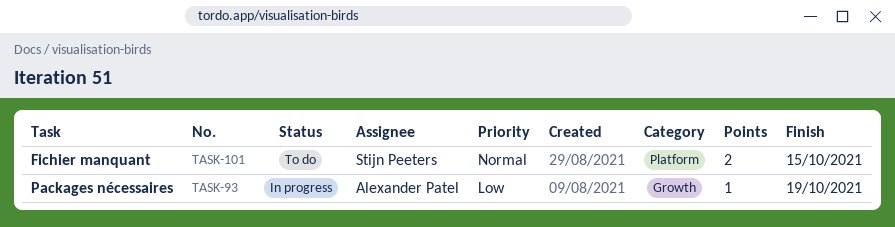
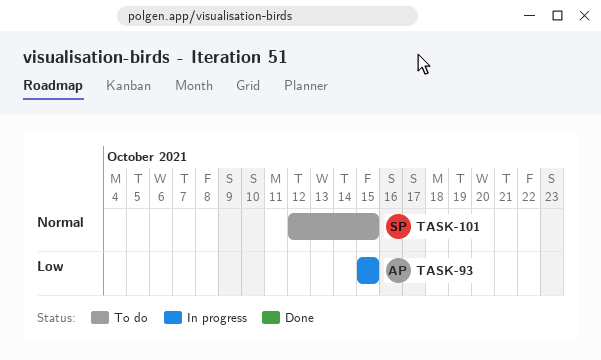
TASK-93, due: Oct 19 -> Oct 15

